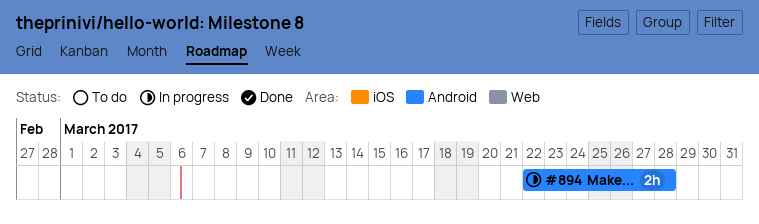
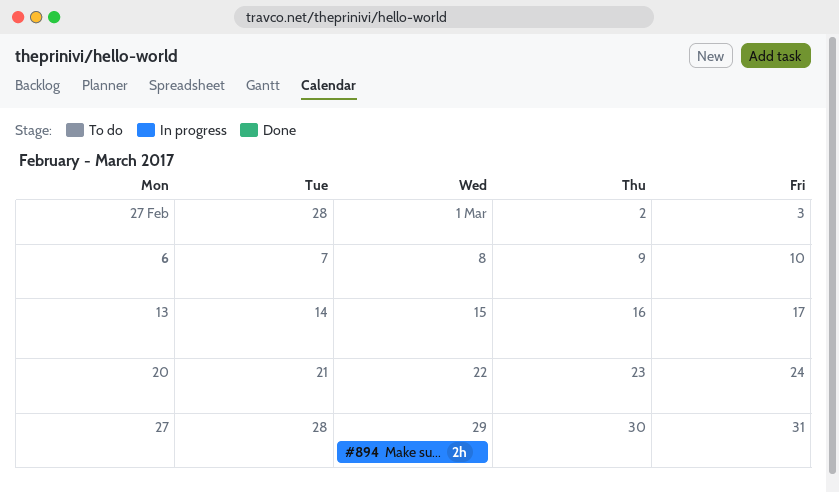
#894, start: Mar 22 -> Mar 29
#894, due: Mar 28 -> Mar 29

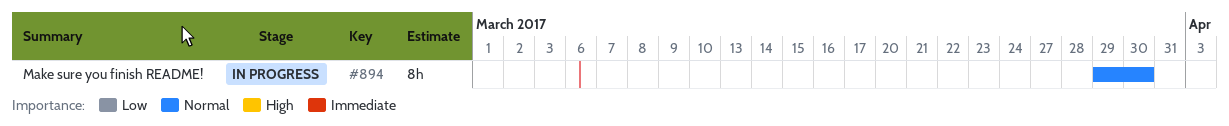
#894, estimate: 2h -> 8h
#894, due: Mar 29 -> Mar 30

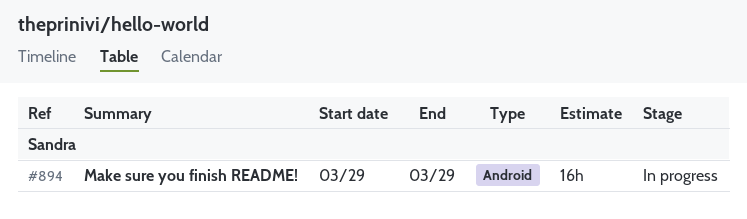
#894, estimate: 8h -> 16h
#894, due: Mar 30 -> Mar 29

